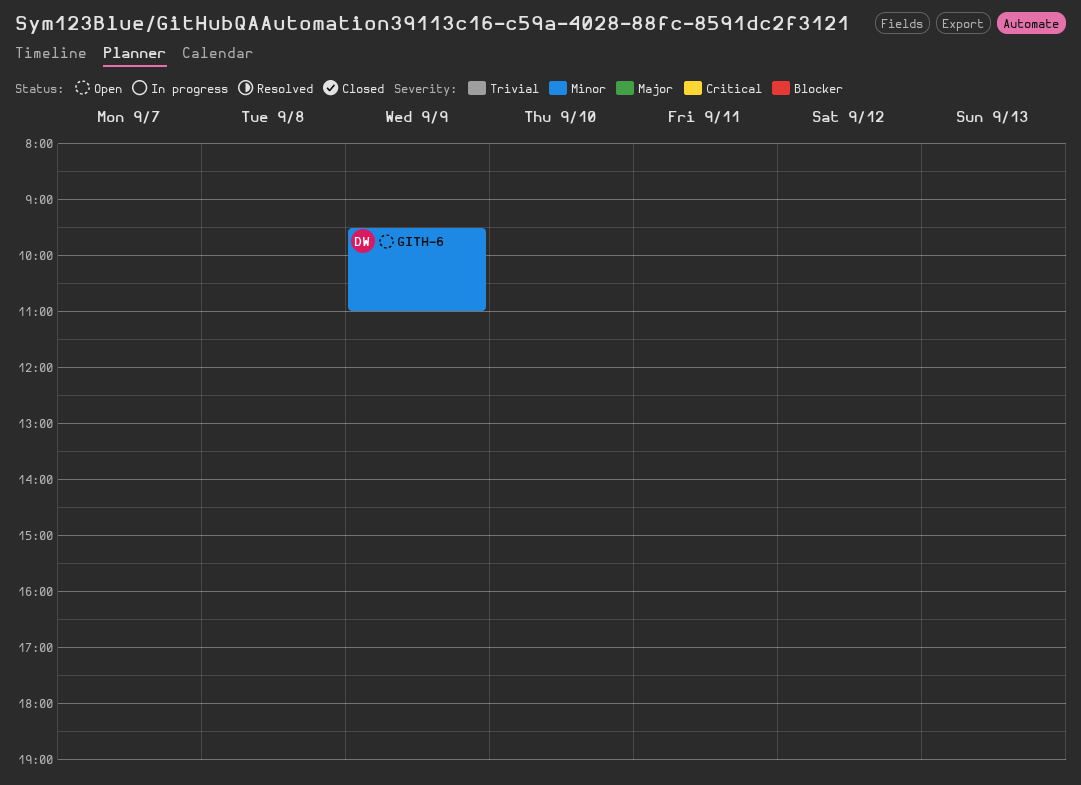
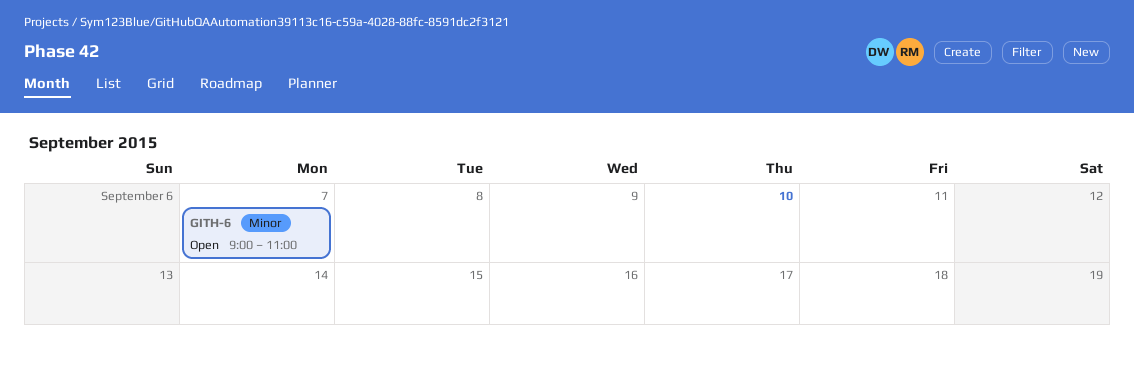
GITH-6, day: Sep 9 -> Sep 7
GITH-6, begins: 09:30 -> 09:00

